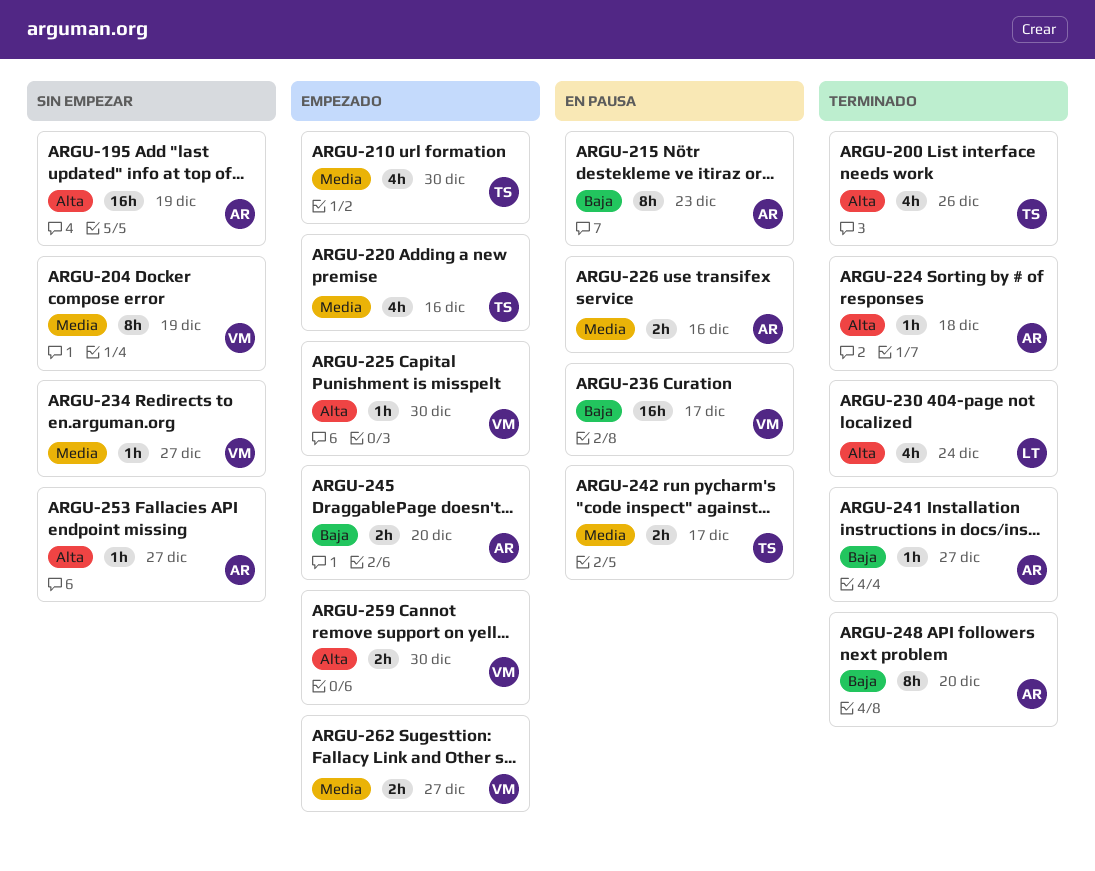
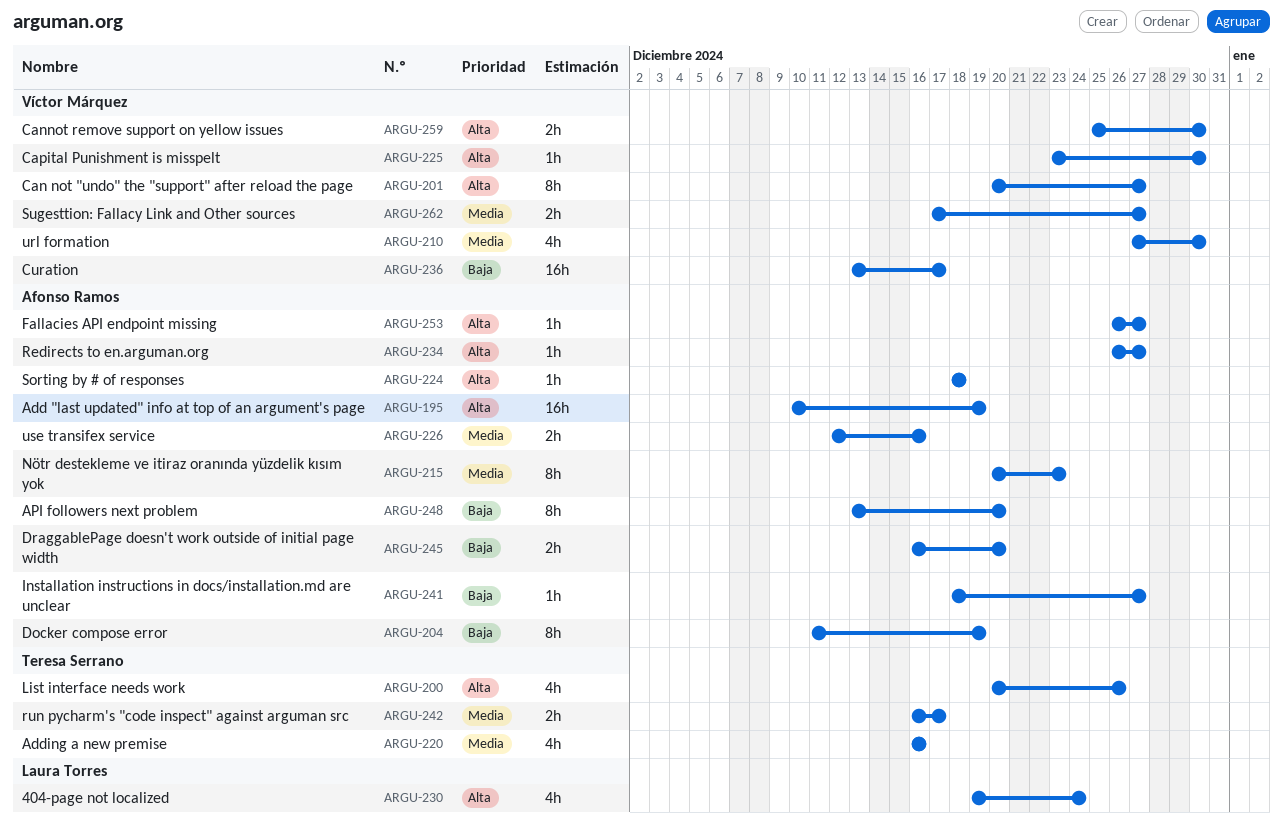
ARGU-201: none -> present
ARGU-204, owner: Víctor Márquez -> Afonso Ramos
ARGU-204, priority: Media -> Baja
ARGU-210, owner: Teresa Serrano -> Víctor Márquez
ARGU-215, priority: Baja -> Media
ARGU-234, owner: Víctor Márquez -> Afonso Ramos
ARGU-234, priority: Media -> Alta

